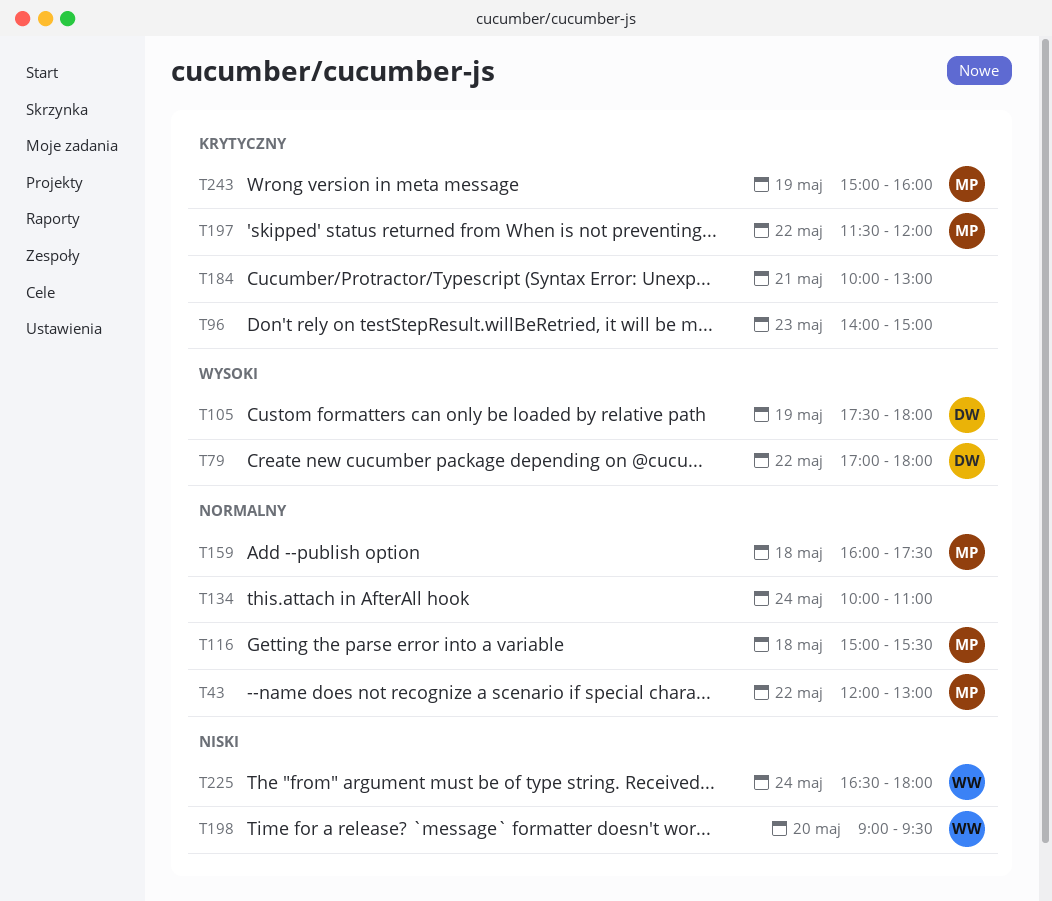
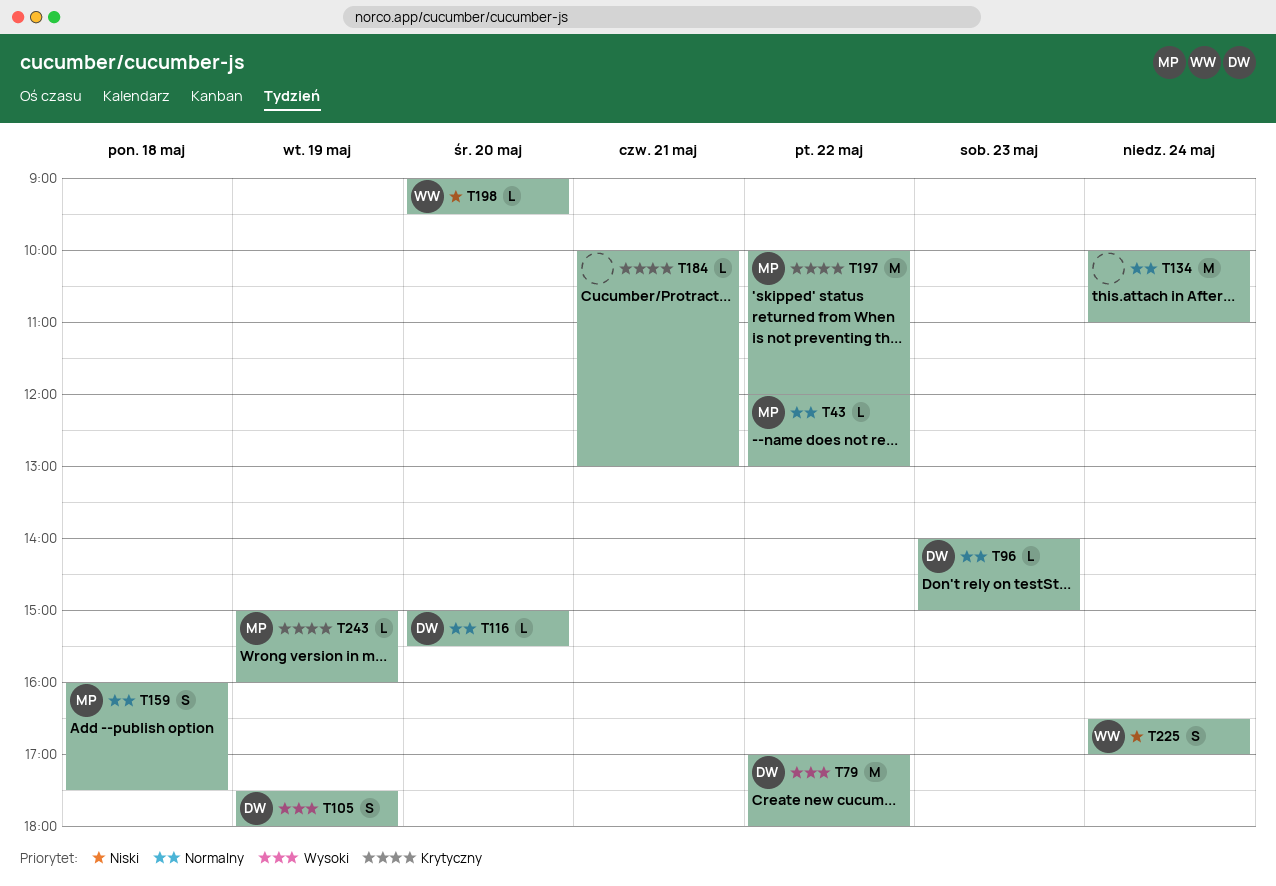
T96, owner: none -> DW
T96, priority: Krytyczny -> Normalny
T116, owner: MP -> DW
T116, day: May 18 -> May 20
T197, begins: 11:30 -> 10:00
T225, ends: 18:00 -> 17:00

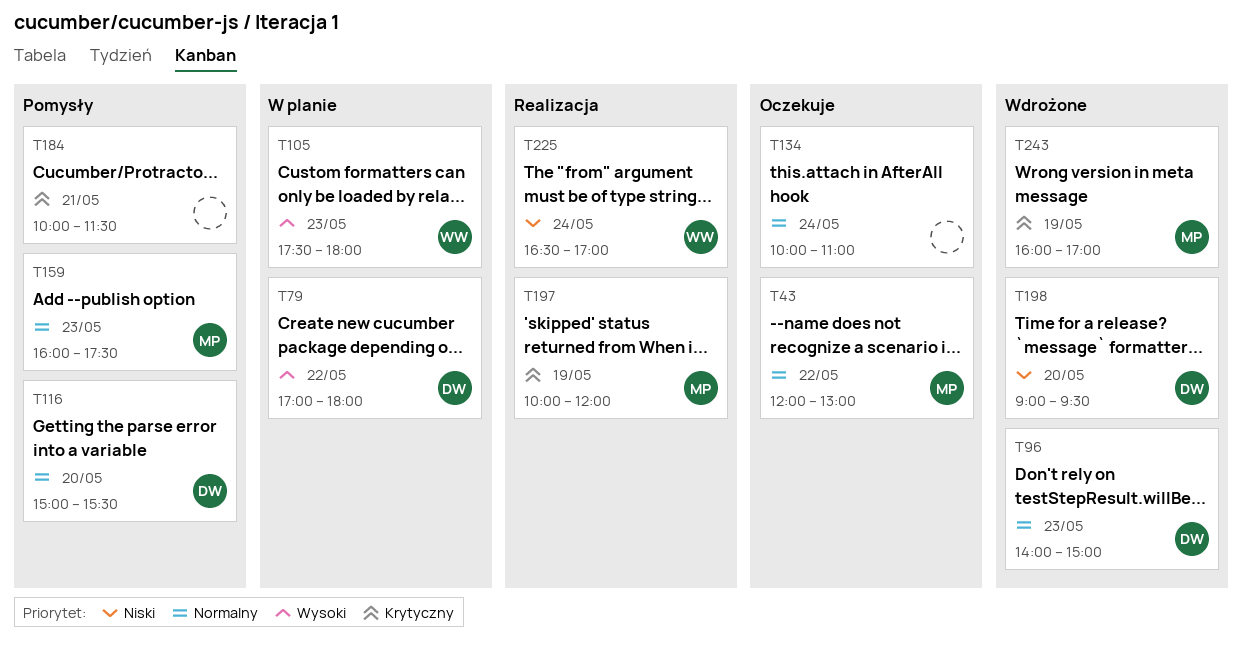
T105, owner: DW -> WW
T105, day: May 19 -> May 23
T159, day: May 18 -> May 23
T184, ends: 13:00 -> 11:30
T197, day: May 22 -> May 19
T198, owner: WW -> DW
T243, begins: 15:00 -> 16:00
T243, ends: 16:00 -> 17:00

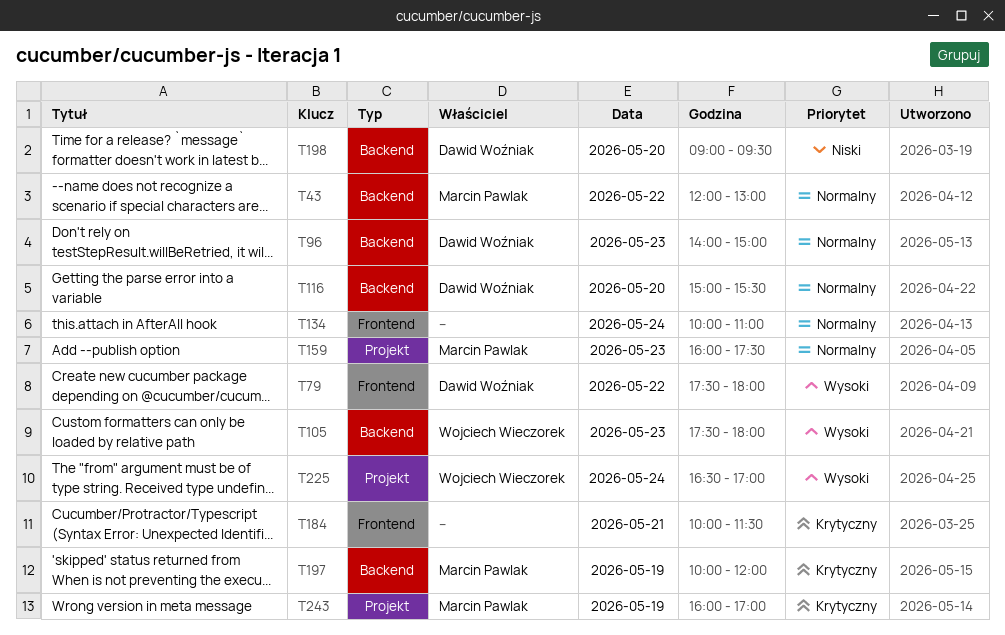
T79, begins: 17:00 -> 17:30
T225, priority: Niski -> Wysoki

